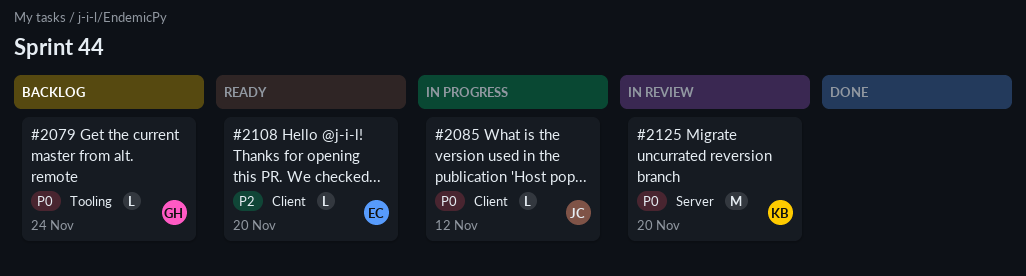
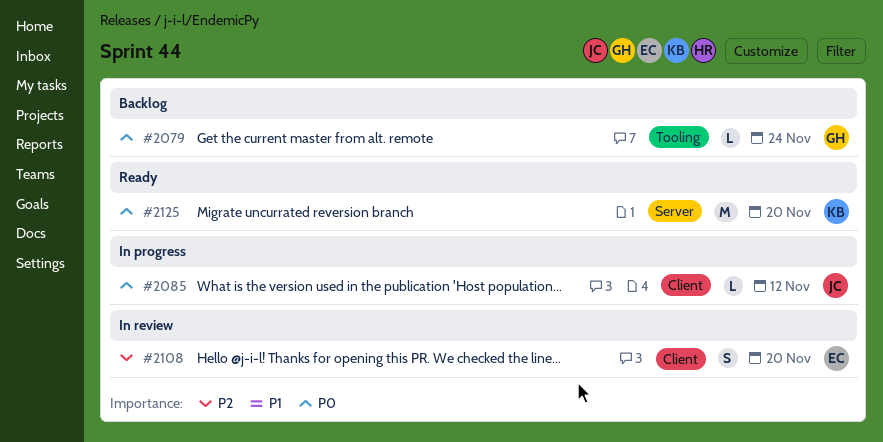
#2108, status: Ready -> In review
#2108, estimate: L -> S
#2125, status: In review -> Ready

